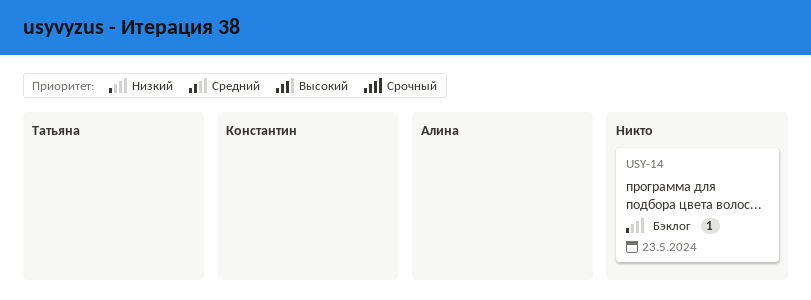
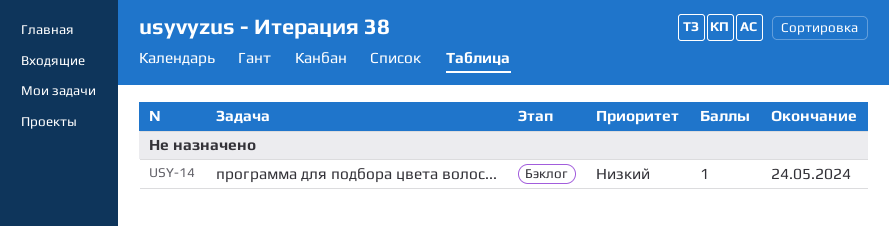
USY-14, due: May 23 -> May 24

